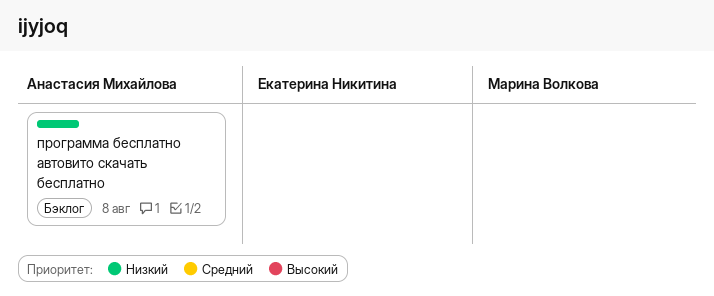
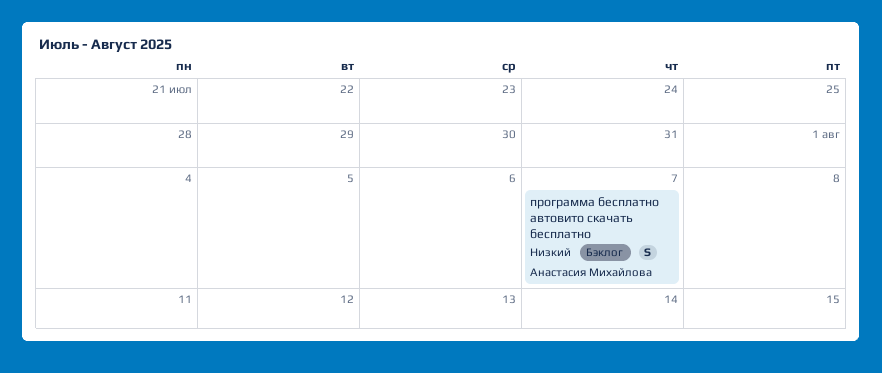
программа бесплатно автовито скачать бесплатно, due: Aug 8 -> Aug 7

